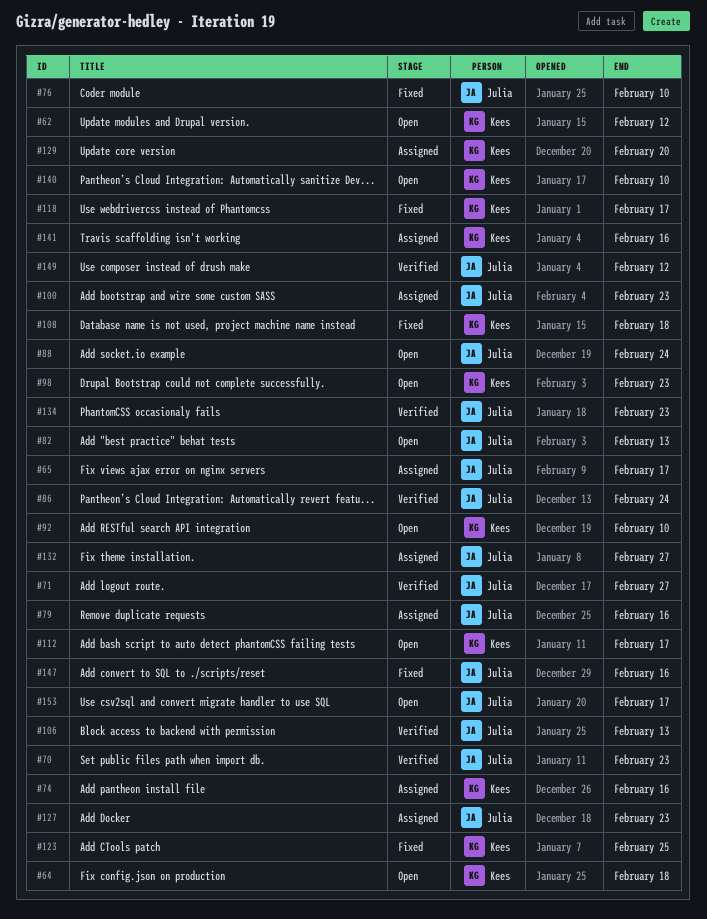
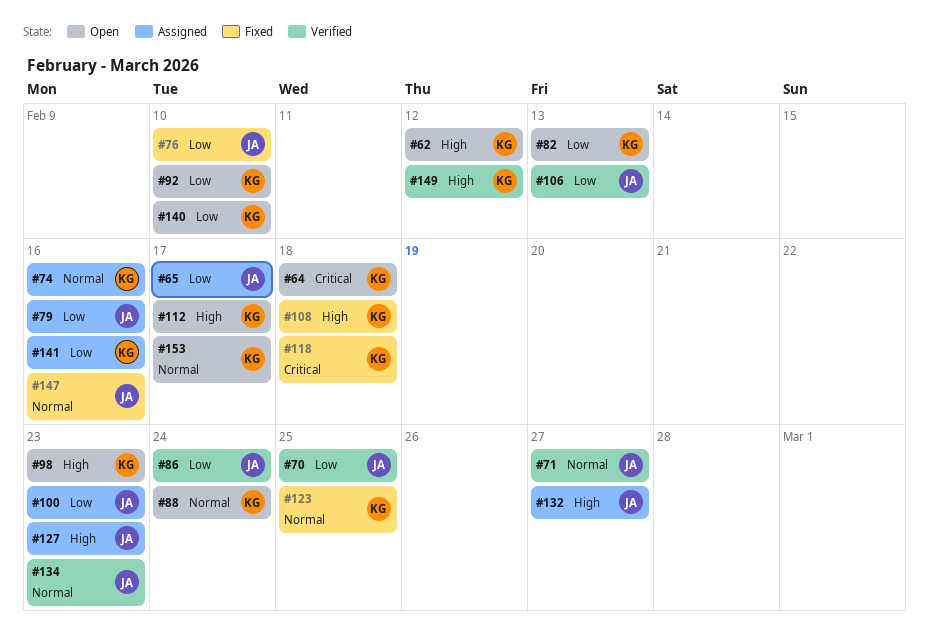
#70, due: Feb 23 -> Feb 25
#82, owner: Julia -> Kees
#88, owner: Julia -> Kees
#118, due: Feb 17 -> Feb 18
#129: present -> none
#149, owner: Julia -> Kees
#153, owner: Julia -> Kees

